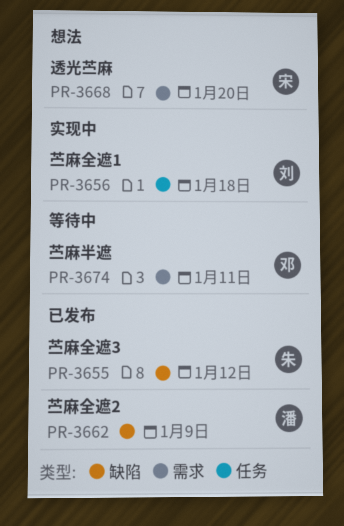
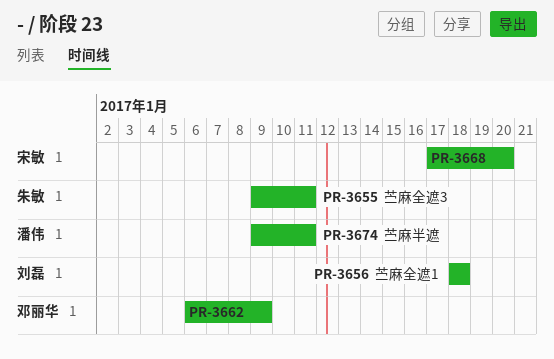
PR-3655, due: Jan 12 -> Jan 11
PR-3662, owner: 潘伟 -> 邓丽华
PR-3674, owner: 邓丽华 -> 潘伟

